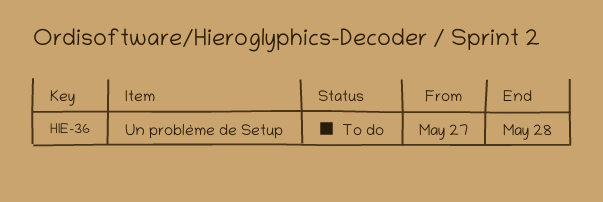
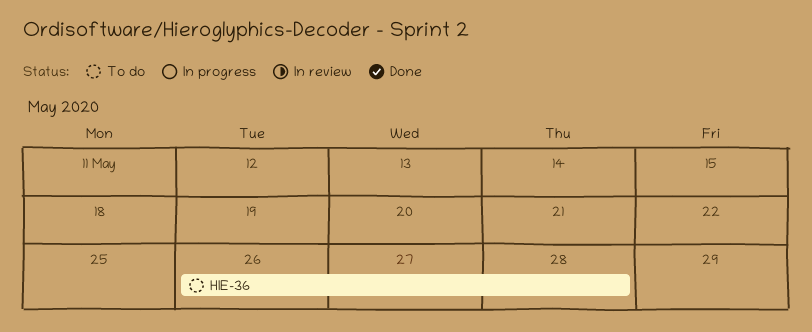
HIE-36, start: May 27 -> May 26

